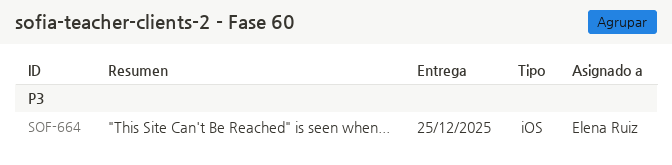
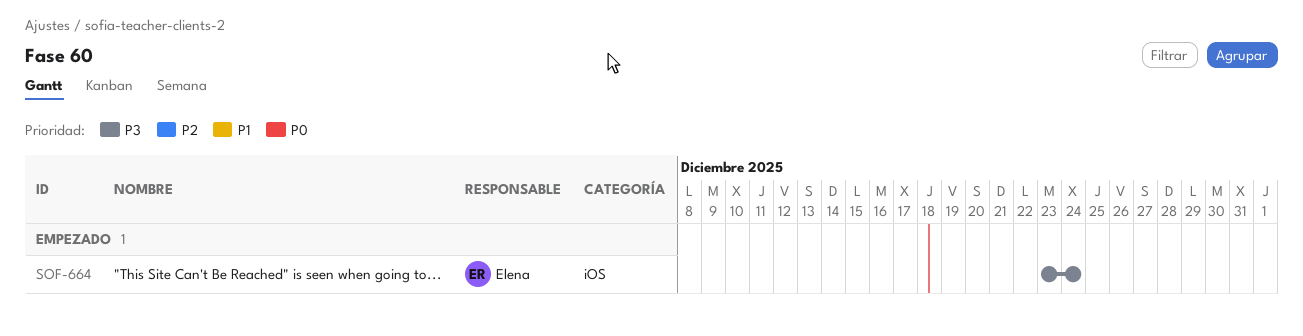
SOF-664, due: Dec 25 -> Dec 24

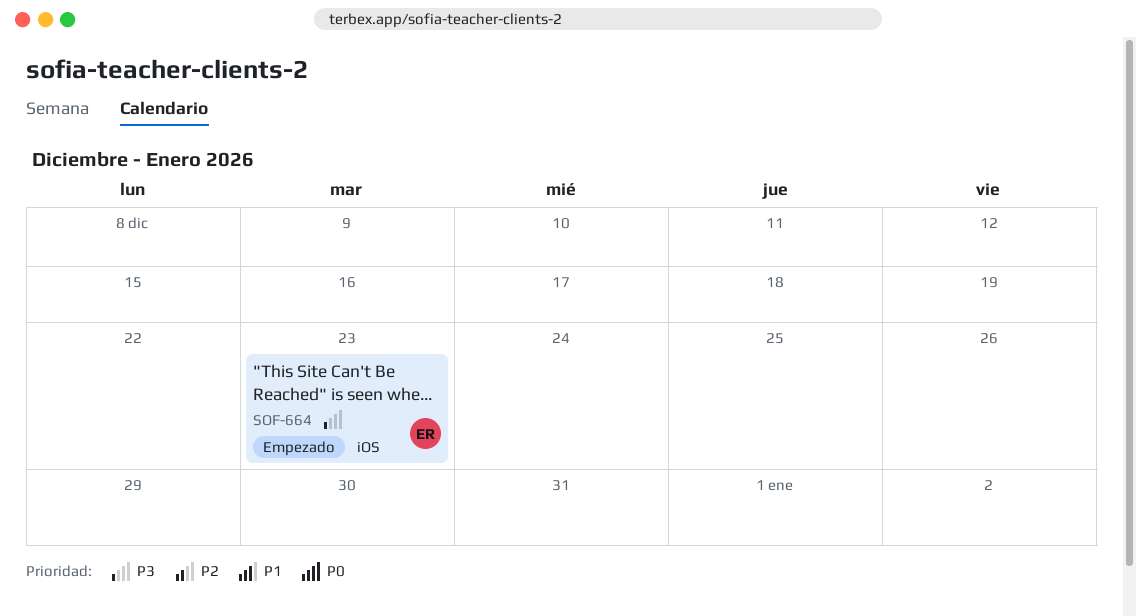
SOF-664, due: Dec 24 -> Dec 23

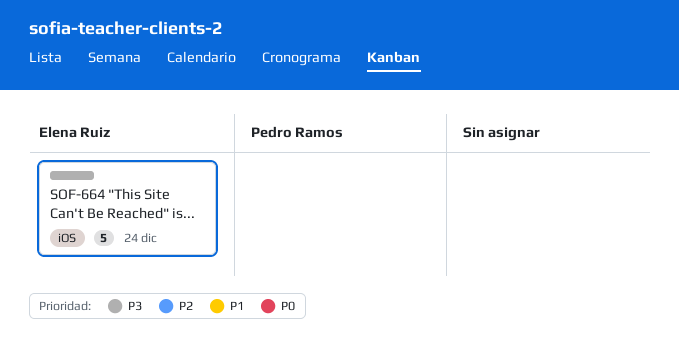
SOF-664, due: Dec 23 -> Dec 24

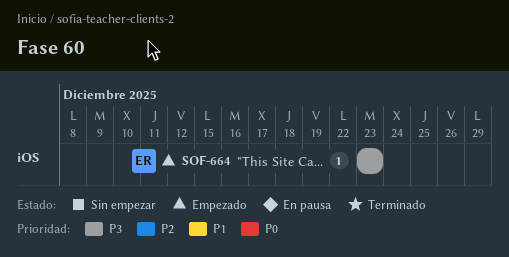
SOF-664, estimate: 5 -> 1
SOF-664, due: Dec 24 -> Dec 23

